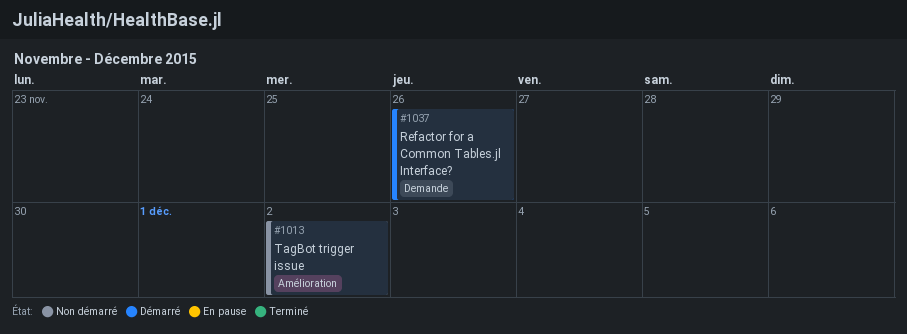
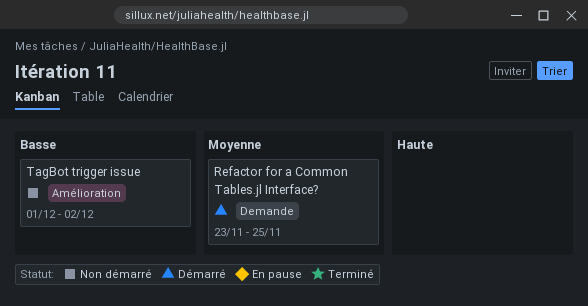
Refactor for a Common Tables.jl Interface?, due: Nov 26 -> Nov 25

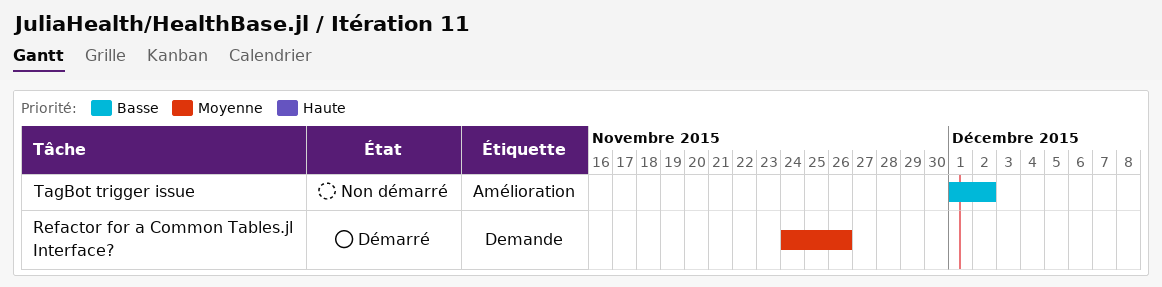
Refactor for a Common Tables.jl Interface?, start: Nov 23 -> Nov 24
Refactor for a Common Tables.jl Interface?, due: Nov 25 -> Nov 26

